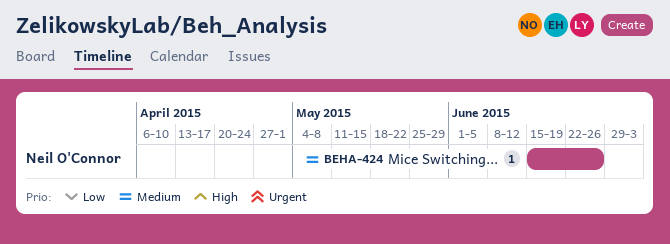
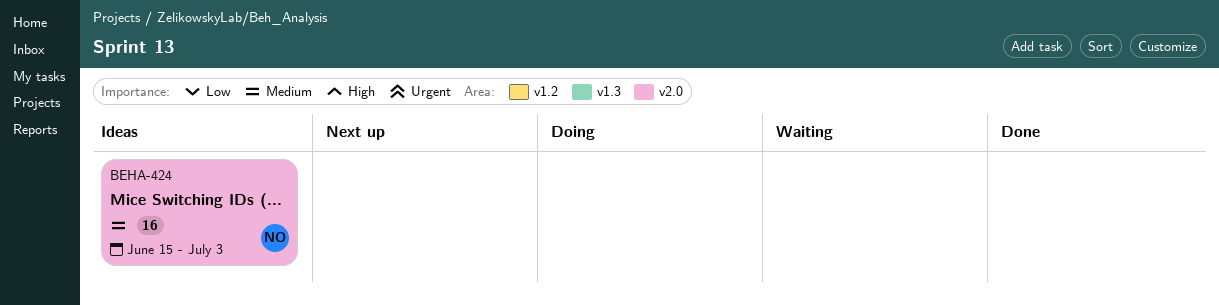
BEHA-424, estimate: 1 -> 16
BEHA-424, due: Jun 26 -> Jul 3

